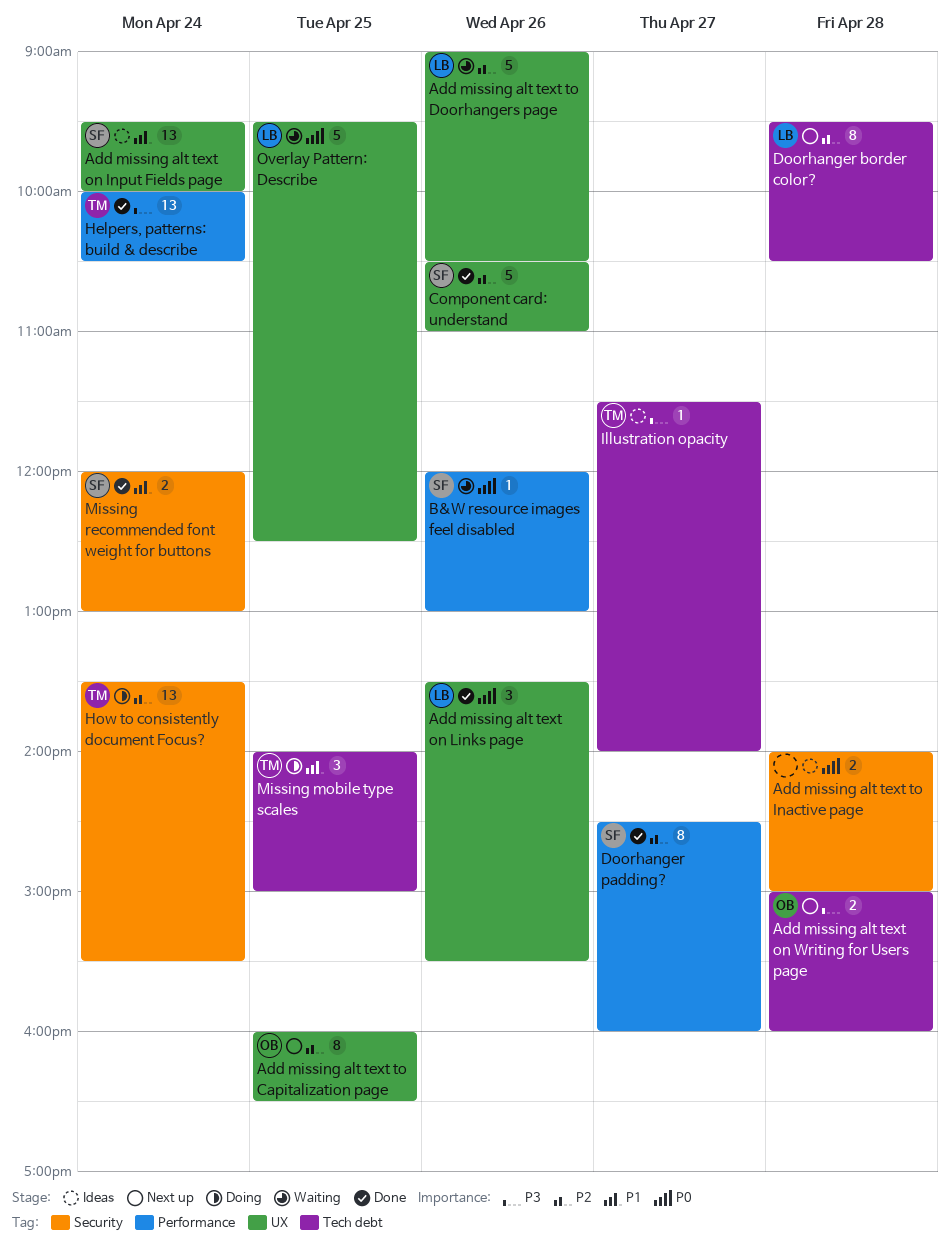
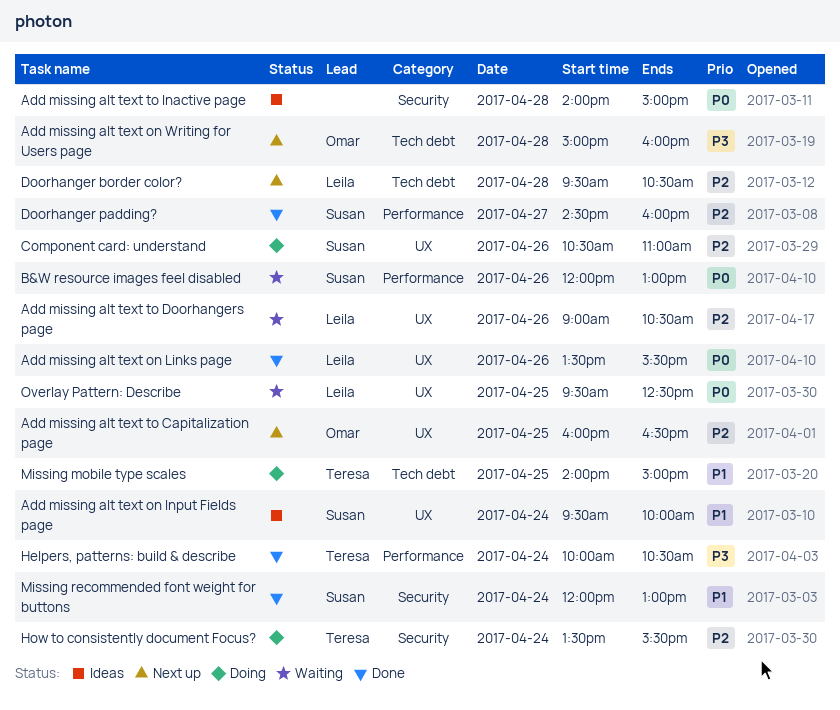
Component card: understand, status: Done -> Doing
Illustration opacity: present -> none

